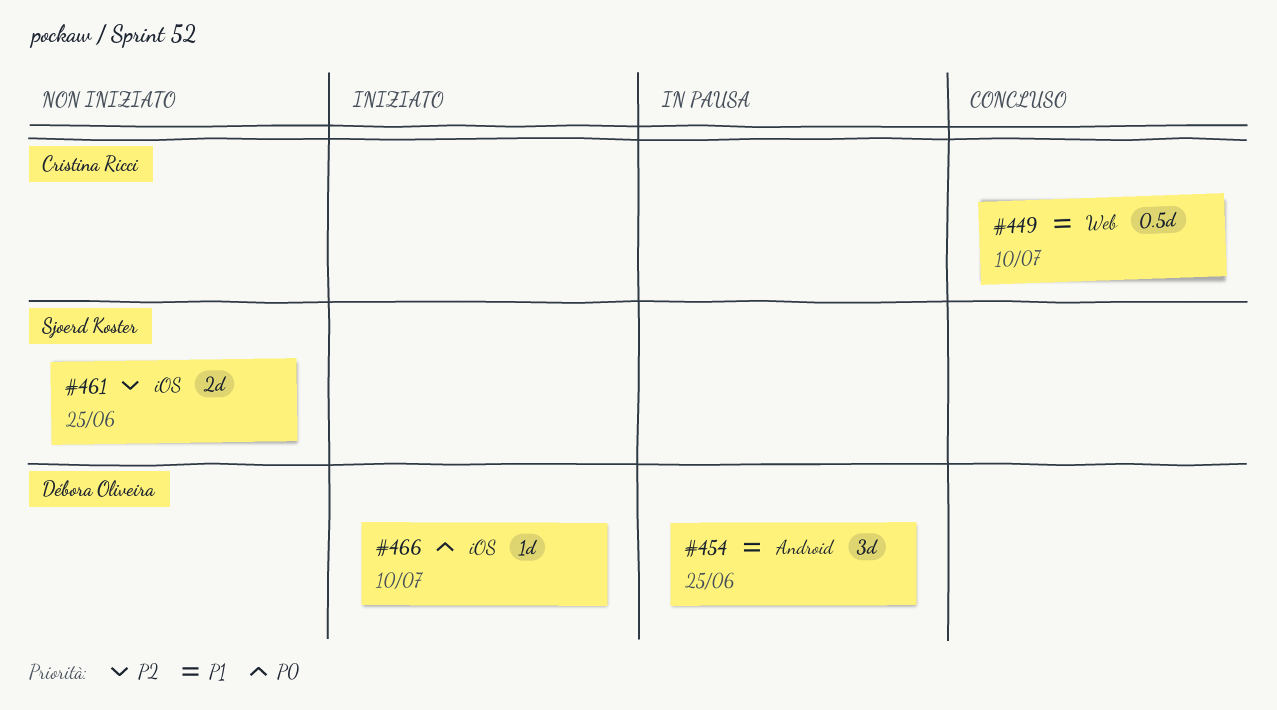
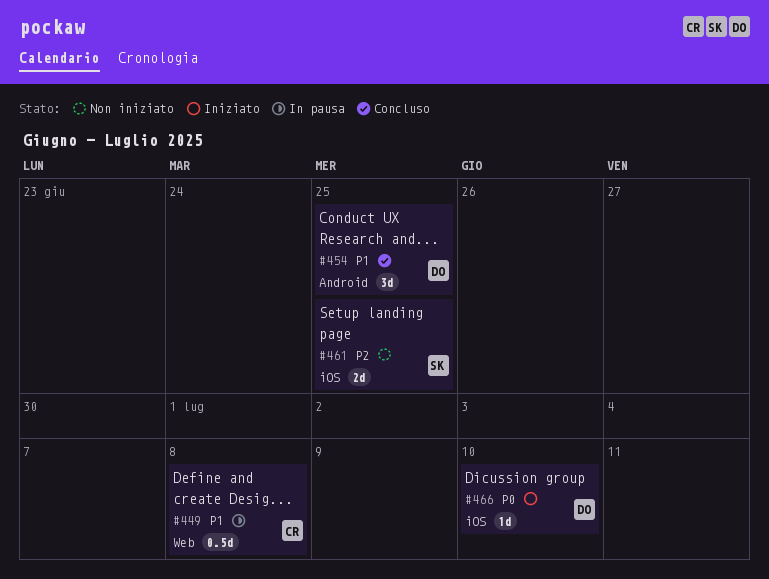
#449, status: Concluso -> In pausa
#449, due: Jul 10 -> Jul 8
#454, status: In pausa -> Concluso

